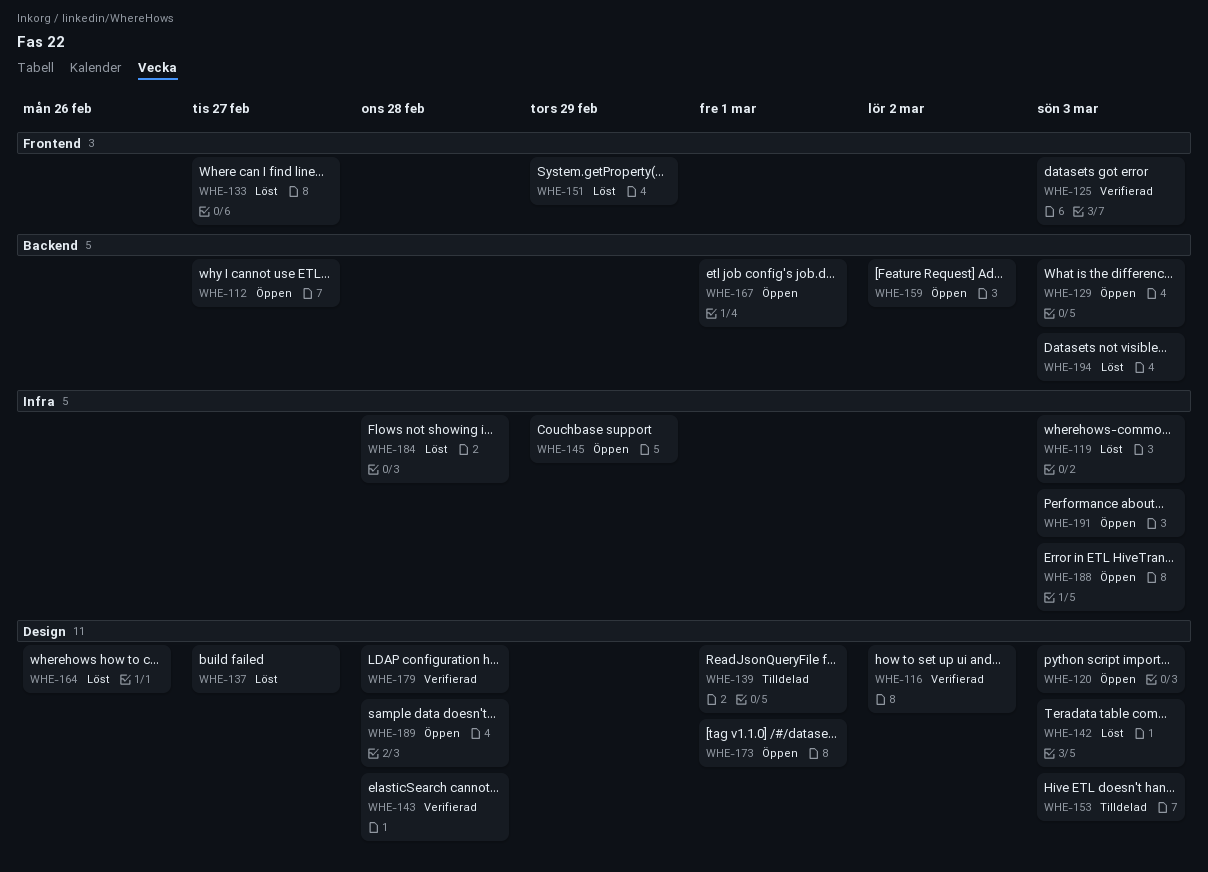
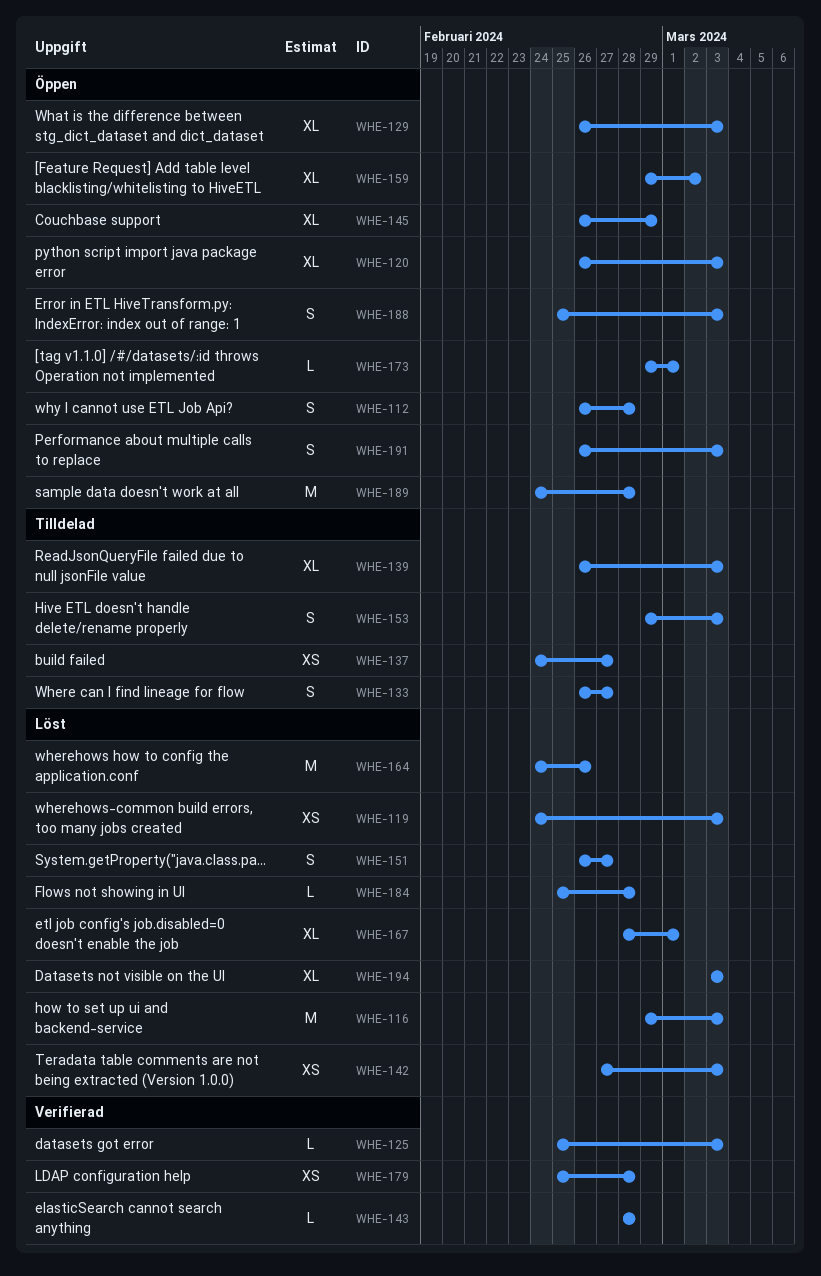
WHE-112, due: Feb 27 -> Feb 28
WHE-116, status: Verifierad -> Löst
WHE-116, due: Mar 2 -> Mar 3
WHE-133, status: Löst -> Tilldelad
WHE-137, status: Löst -> Tilldelad
WHE-139, due: Mar 1 -> Mar 3
WHE-151, due: Feb 29 -> Feb 27
WHE-167, status: Öppen -> Löst

